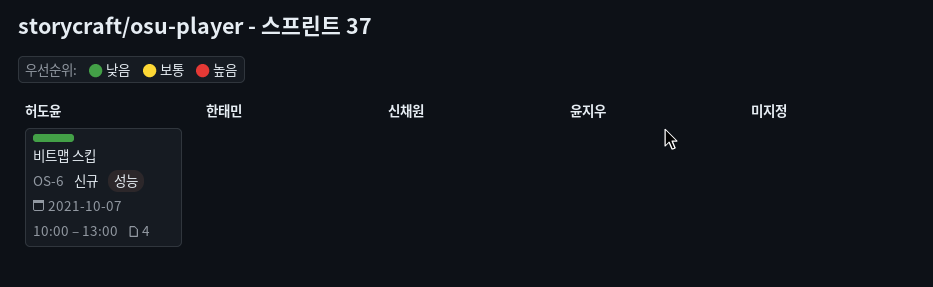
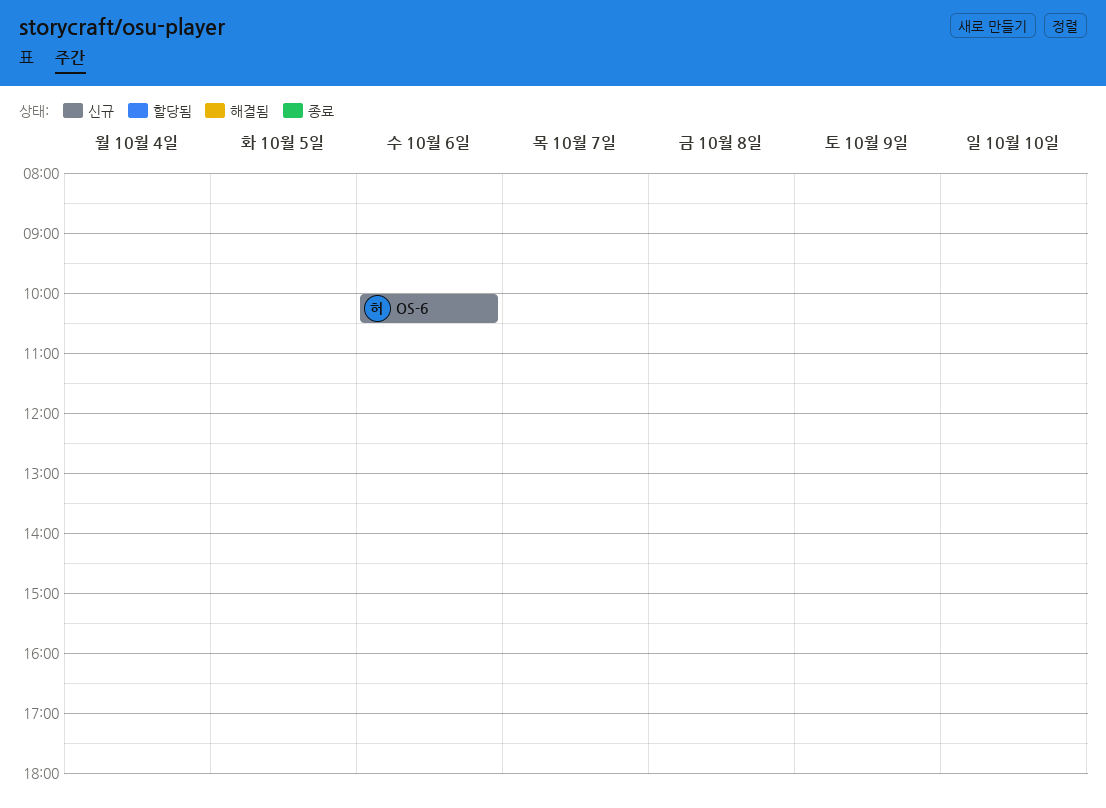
OS-6, day: Oct 7 -> Oct 6
OS-6, ends: 13:00 -> 10:30

